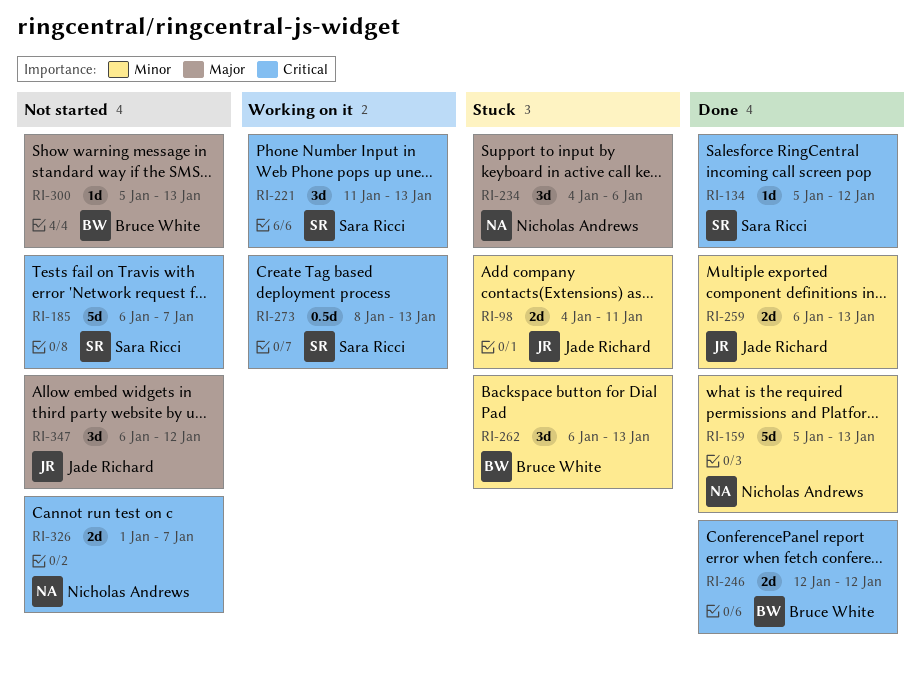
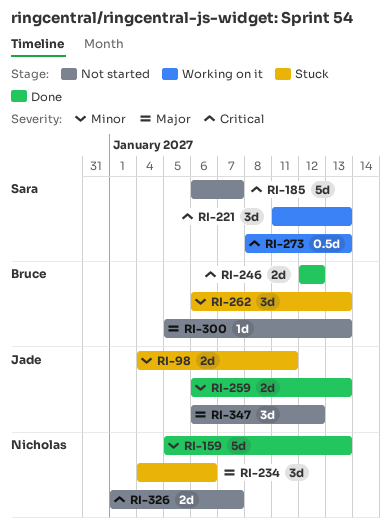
RI-134: present -> none

